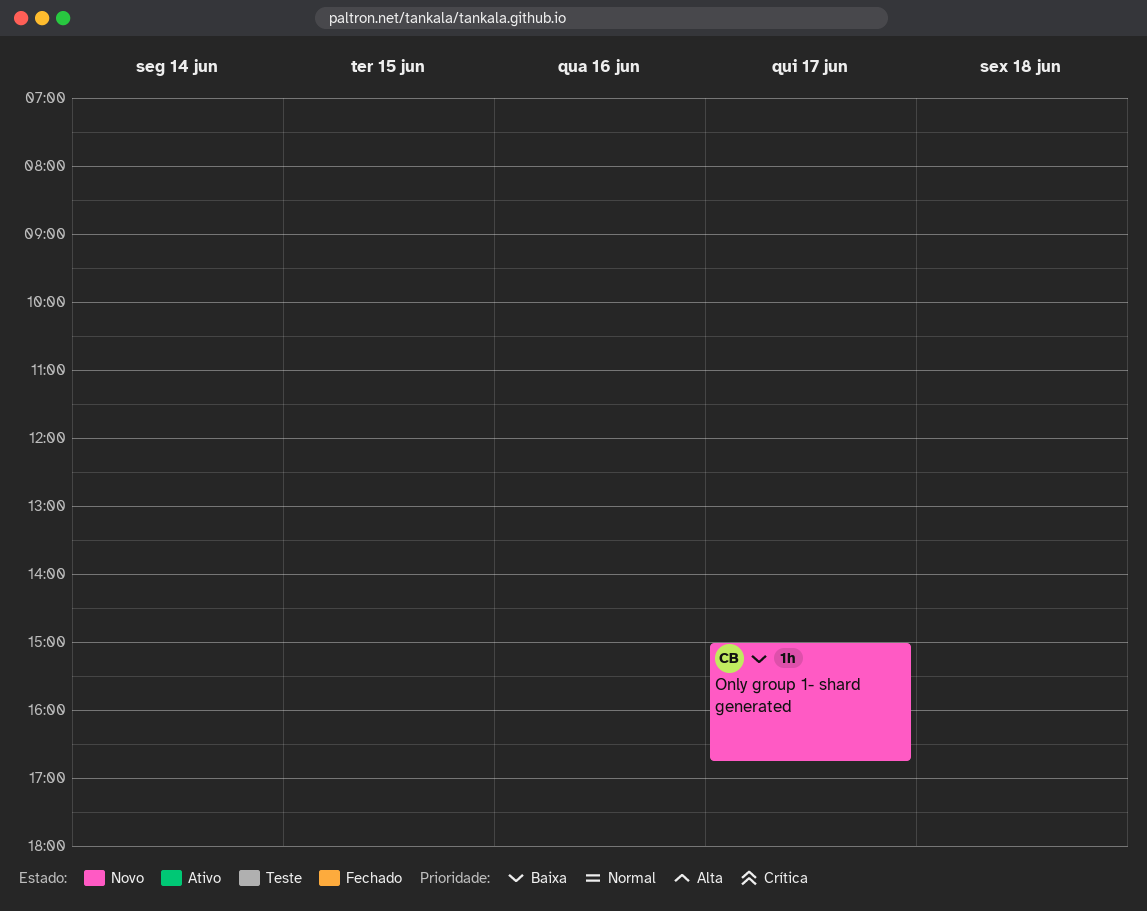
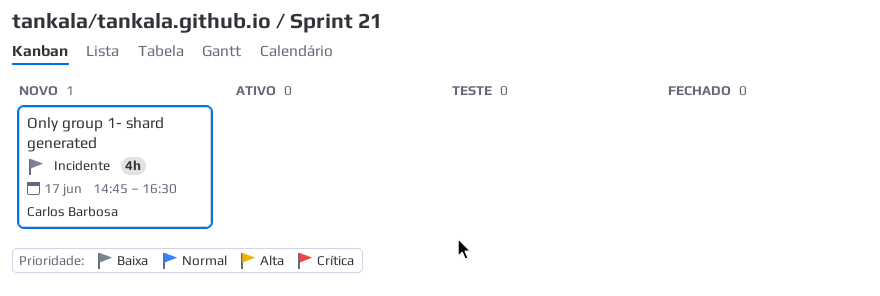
Only group 1- shard generated, estimate: 1h -> 4h
Only group 1- shard generated, begins: 15:00 -> 14:45
Only group 1- shard generated, ends: 16:45 -> 16:30

